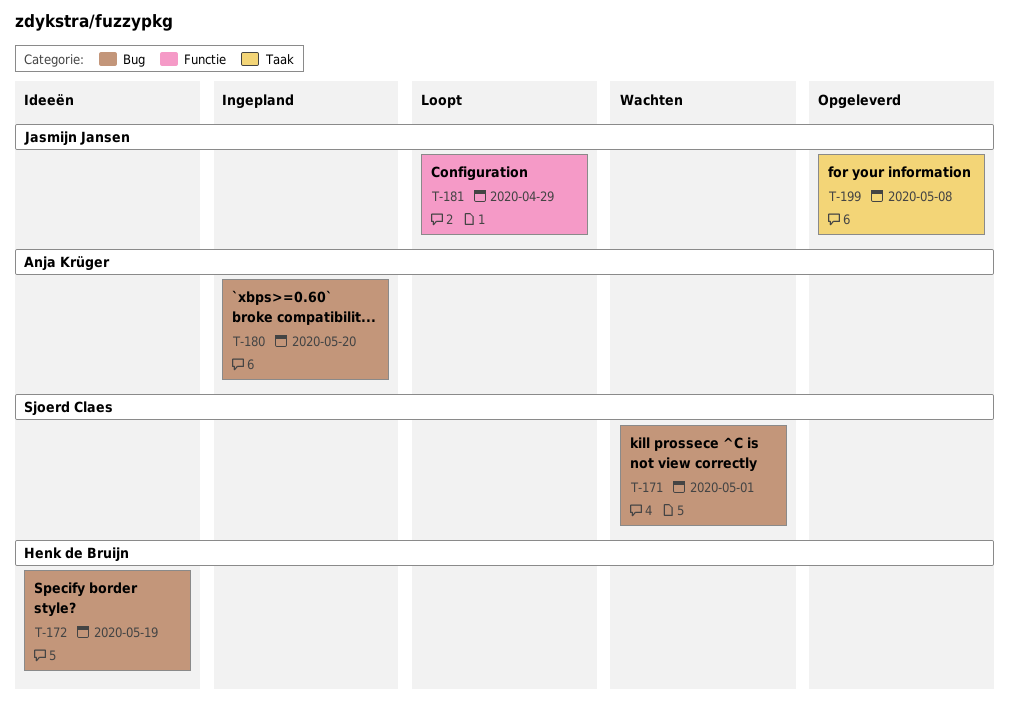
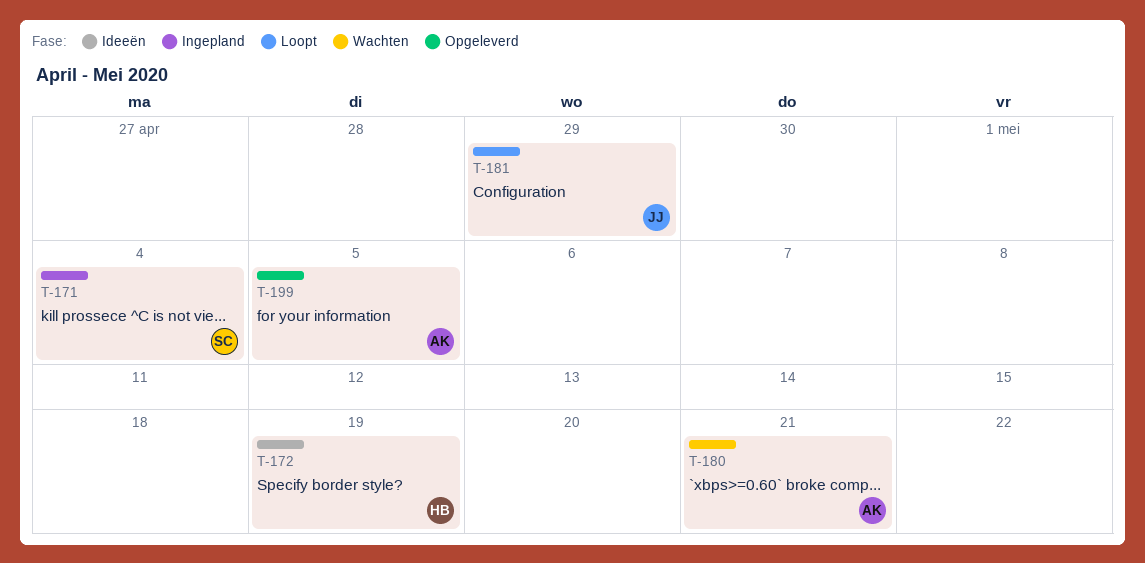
T-171, status: Wachten -> Ingepland
T-171, due: May 1 -> May 4
T-180, status: Ingepland -> Wachten
T-180, due: May 20 -> May 21
T-199, owner: Jasmijn Jansen -> Anja Krüger
T-199, due: May 8 -> May 5

